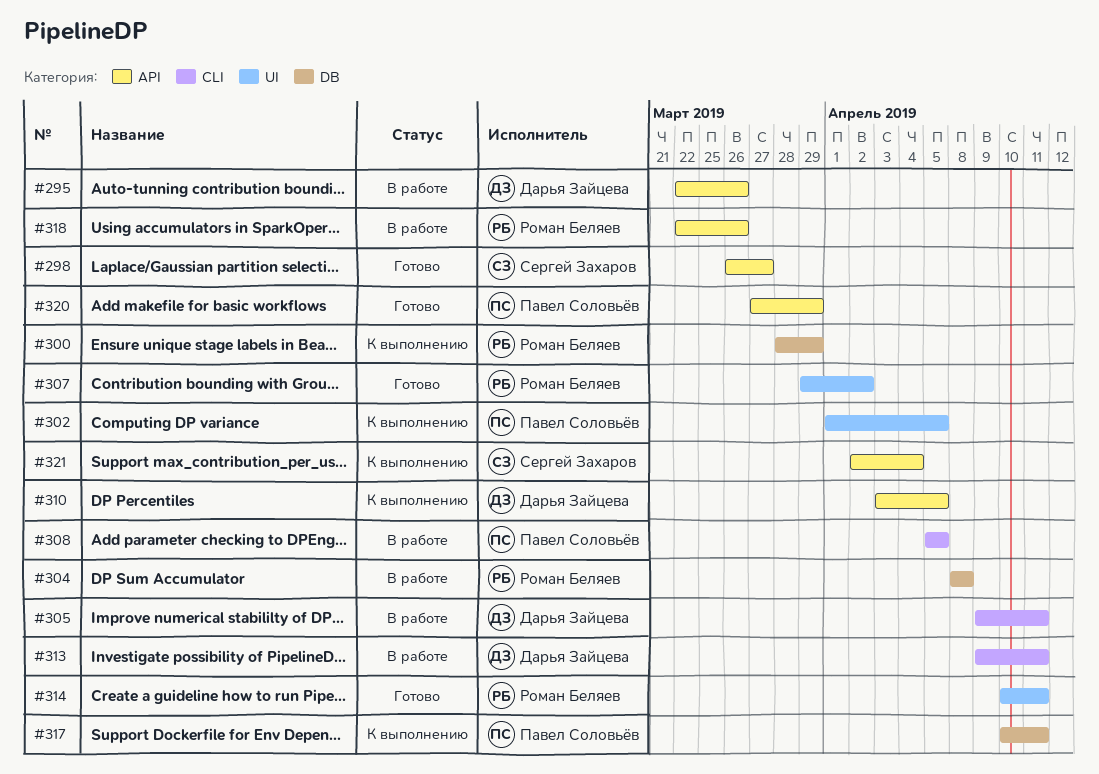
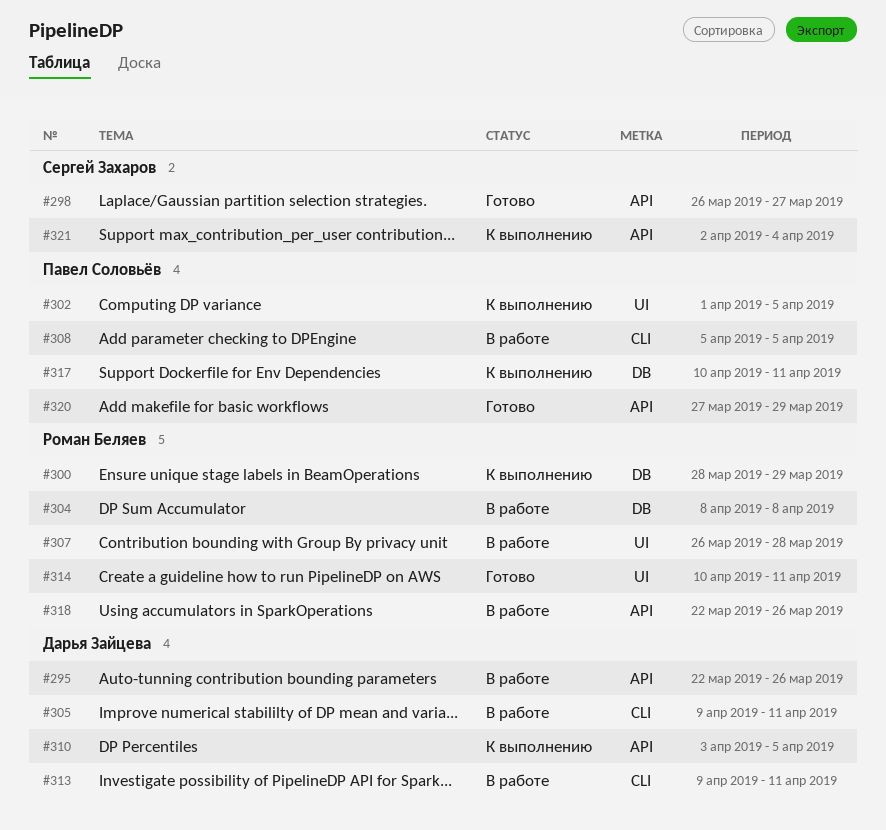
#307, status: Готово -> В работе
#307, start: Mar 29 -> Mar 26
#307, due: Apr 2 -> Mar 28

